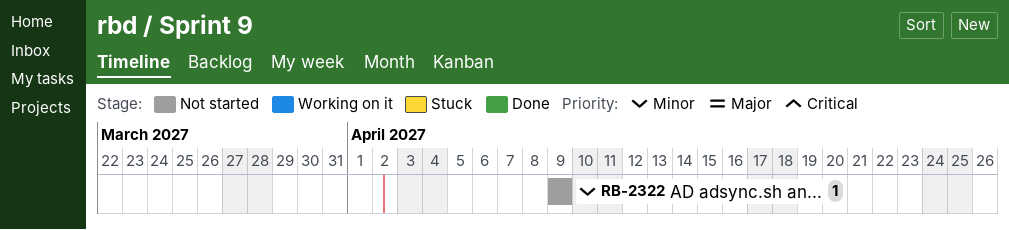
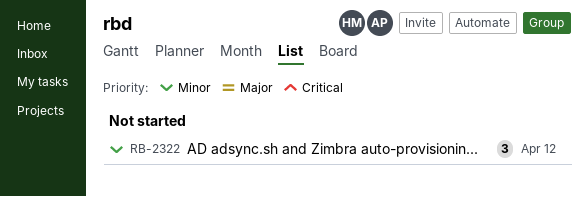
RB-2322, estimate: 1 -> 3
RB-2322, due: Apr 9 -> Apr 12

